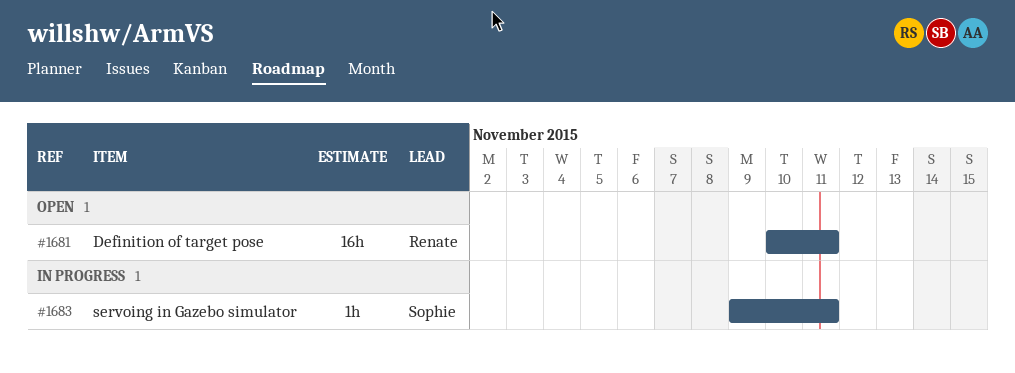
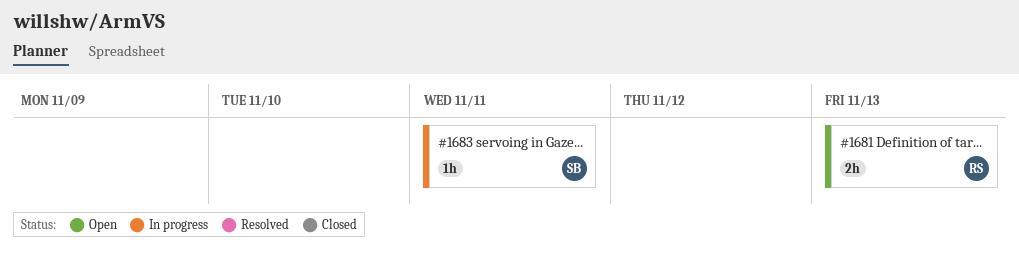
#1681, estimate: 16h -> 2h
#1681, due: Nov 11 -> Nov 13

